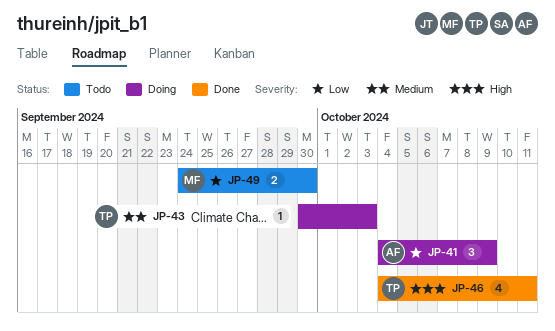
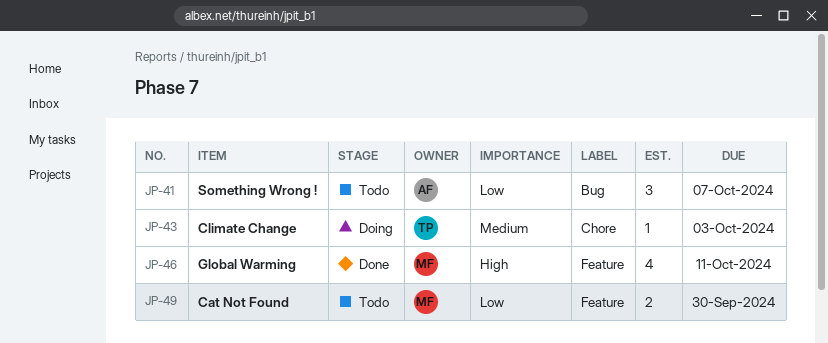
JP-41, status: Doing -> Todo
JP-41, due: Oct 9 -> Oct 7
JP-46, owner: TP -> MF

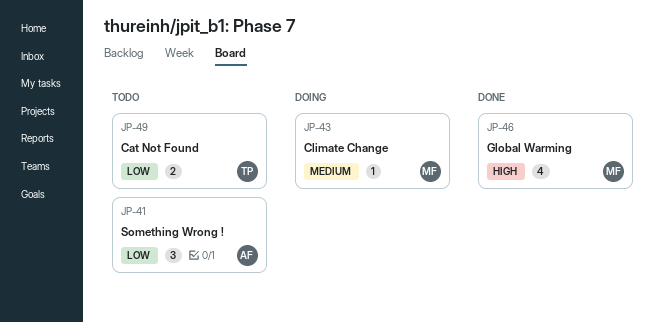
JP-43, owner: TP -> MF
JP-49, owner: MF -> TP

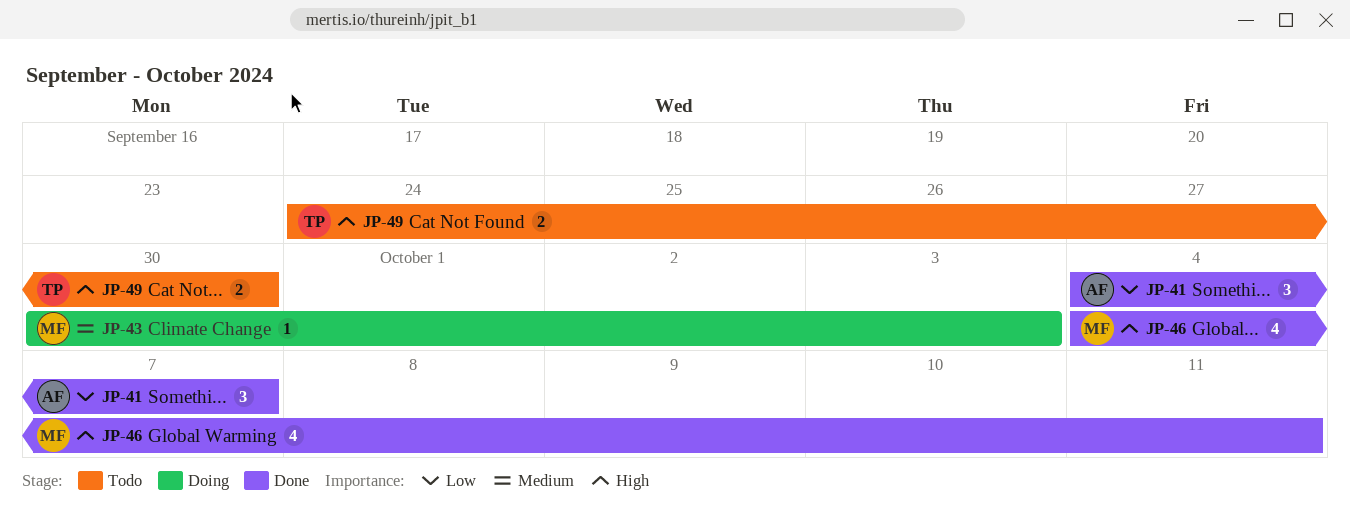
JP-41, status: Todo -> Done
JP-49, priority: Low -> High

